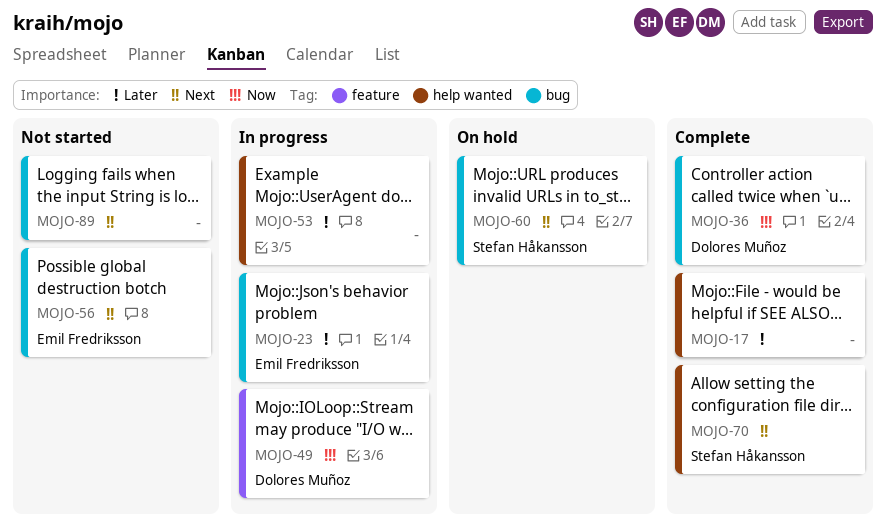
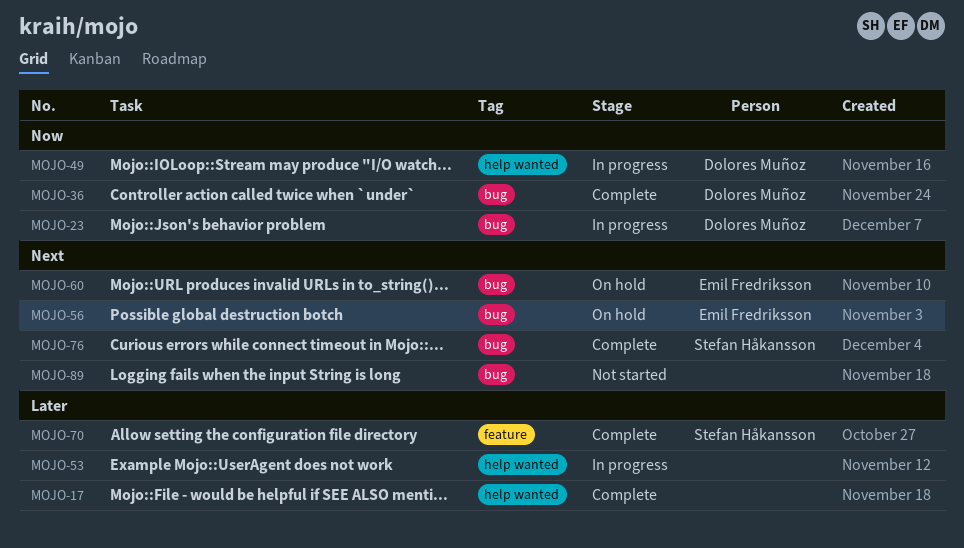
MOJO-23, owner: Emil Fredriksson -> Dolores Muñoz
MOJO-23, priority: Later -> Now
MOJO-49, label: feature -> help wanted
MOJO-56, status: Not started -> On hold
MOJO-60, owner: Stefan Håkansson -> Emil Fredriksson
MOJO-70, priority: Next -> Later
MOJO-70, label: help wanted -> feature
MOJO-76: none -> present

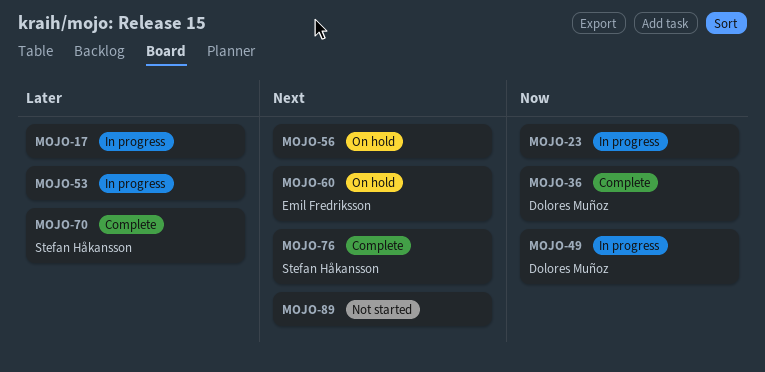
MOJO-17, status: Complete -> In progress
MOJO-23, owner: Dolores Muñoz -> none
MOJO-56, owner: Emil Fredriksson -> none

